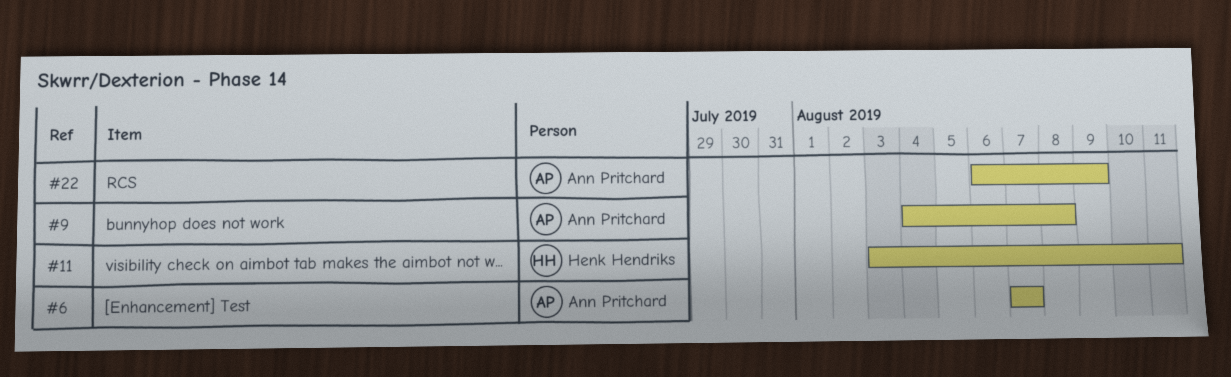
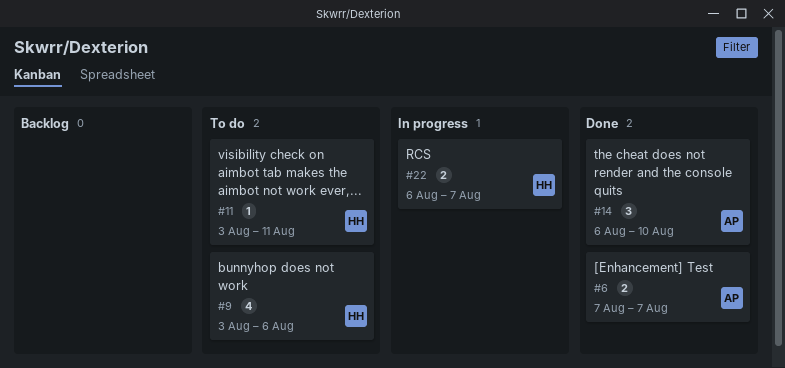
#9, owner: Ann Pritchard -> Henk Hendriks
#9, start: Aug 4 -> Aug 3
#9, due: Aug 8 -> Aug 6
#14: none -> present
#22, owner: Ann Pritchard -> Henk Hendriks
#22, due: Aug 9 -> Aug 7

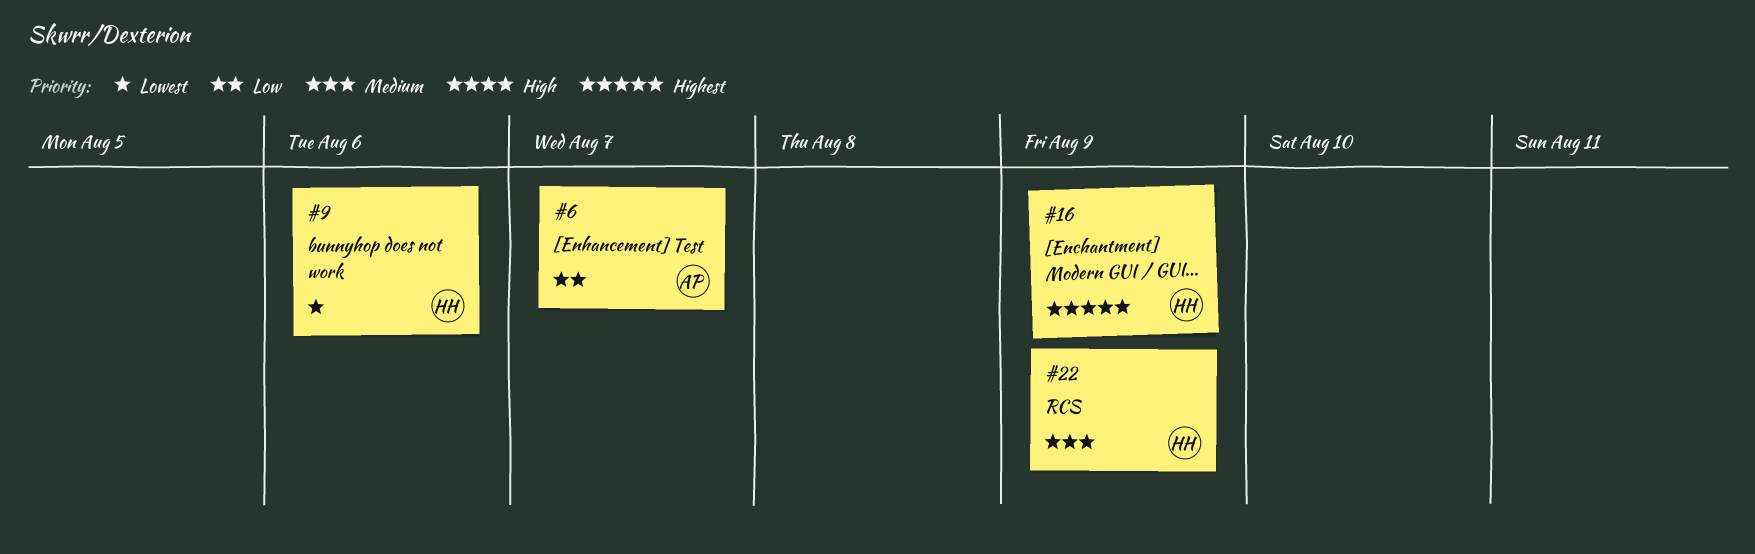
#11: present -> none
#14: present -> none
#16: none -> present
#22, due: Aug 7 -> Aug 9

